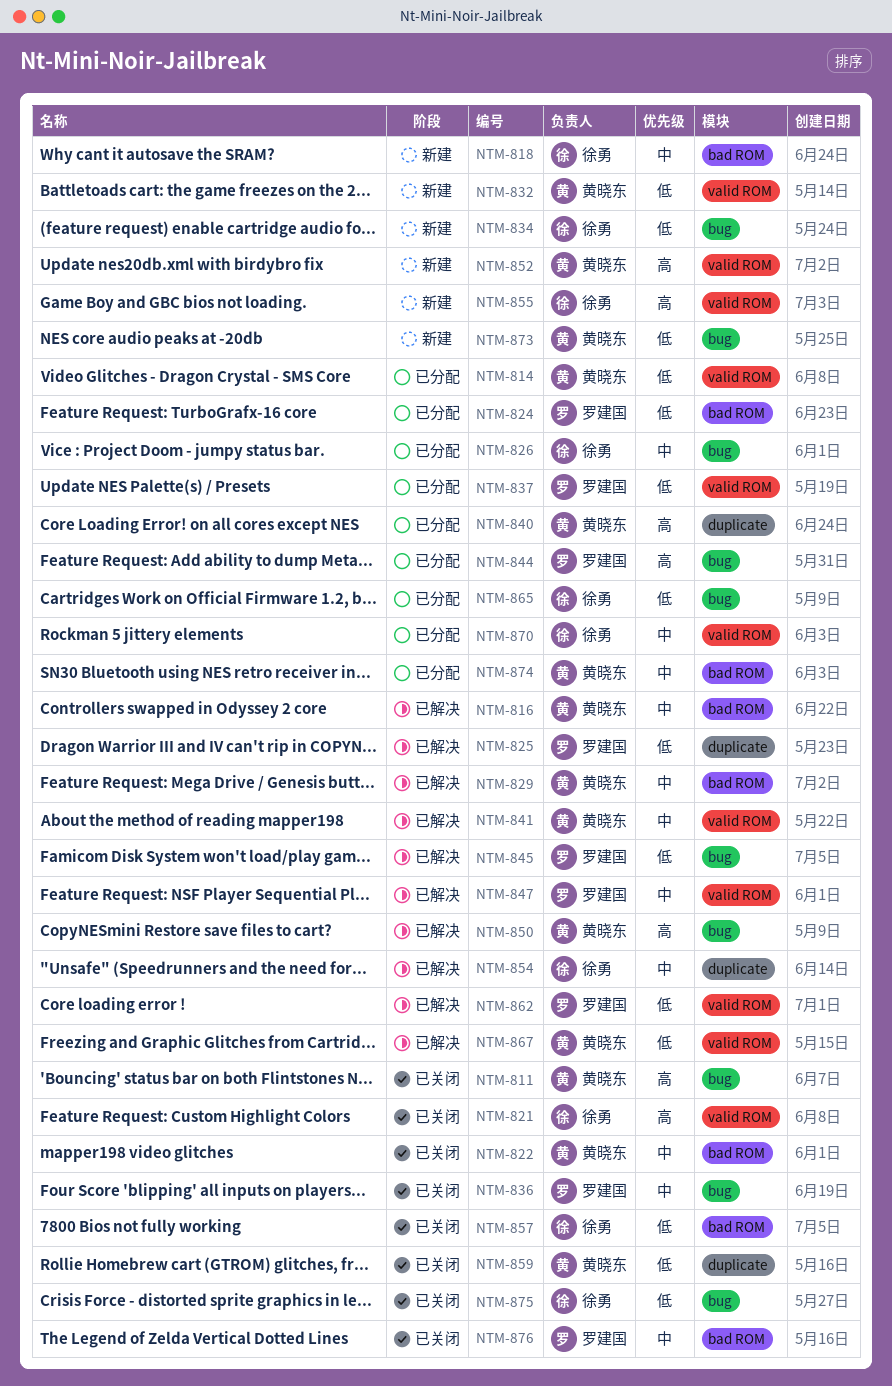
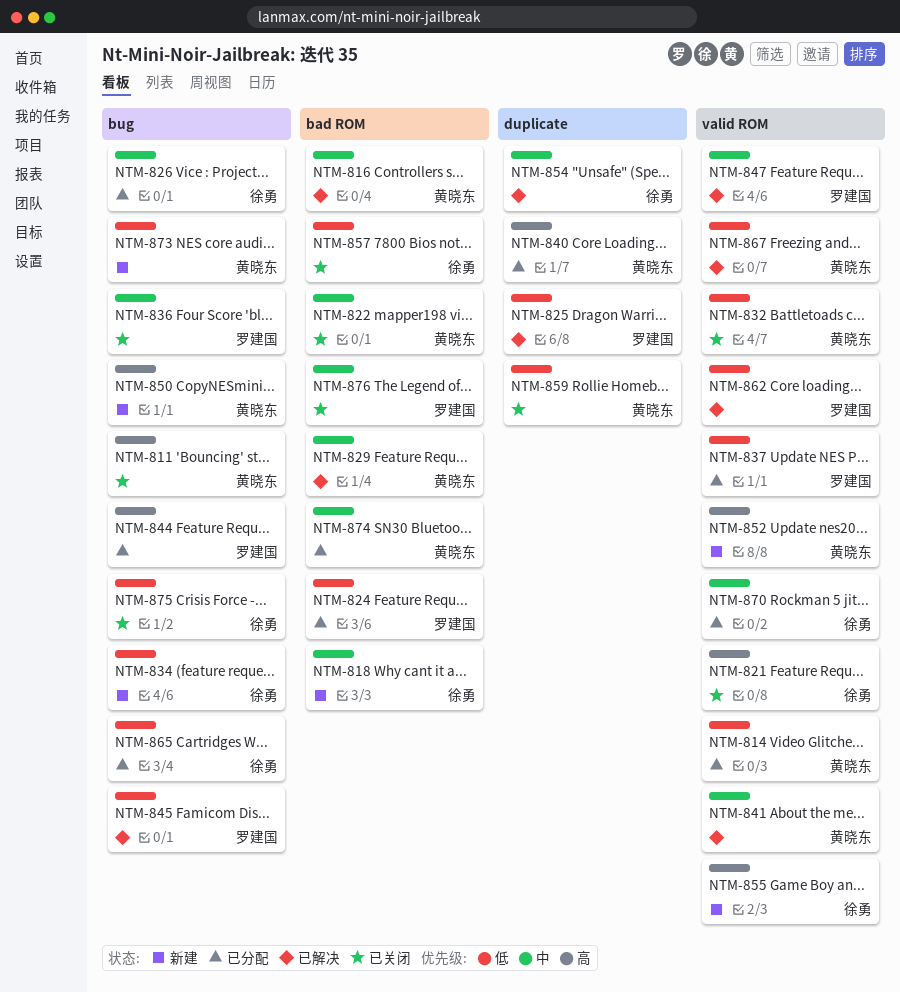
NTM-832, status: 新建 -> 已关闭
NTM-850, status: 已解决 -> 新建

